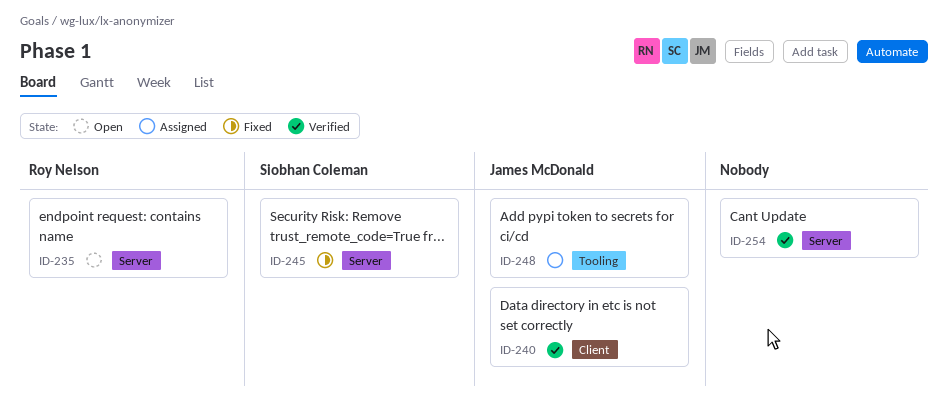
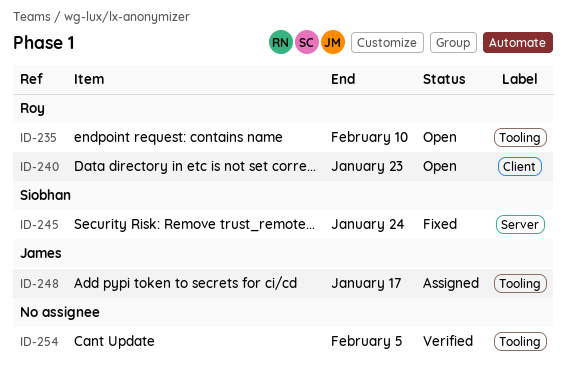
ID-235, label: Server -> Tooling
ID-240, status: Verified -> Open
ID-240, owner: James McDonald -> Roy Nelson
ID-254, label: Server -> Tooling

